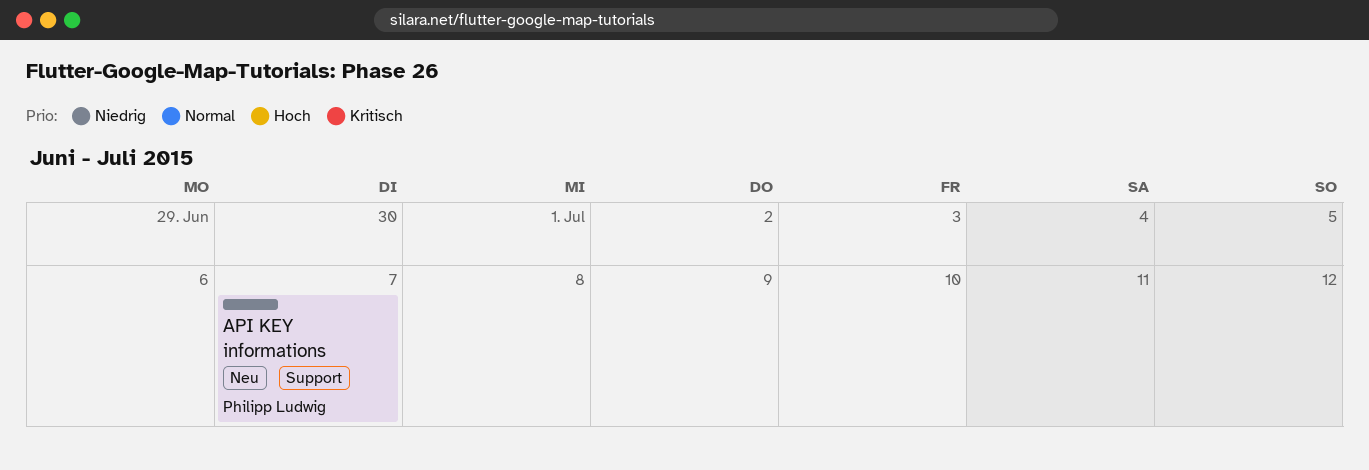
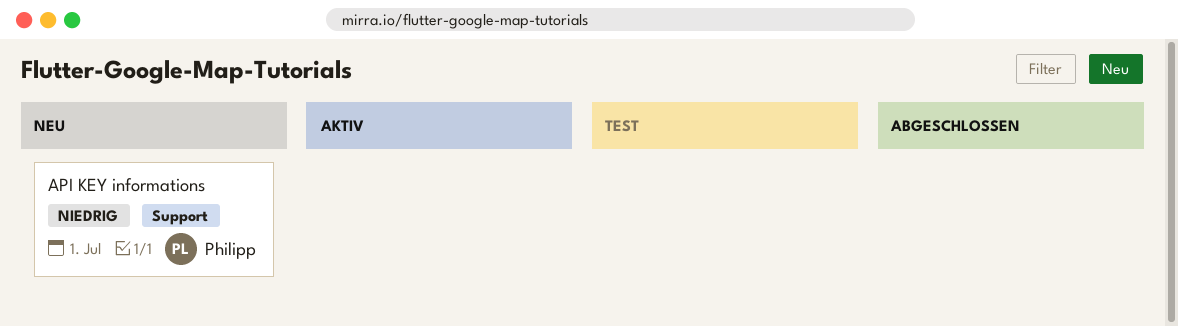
API KEY informations, due: Jul 7 -> Jul 1

